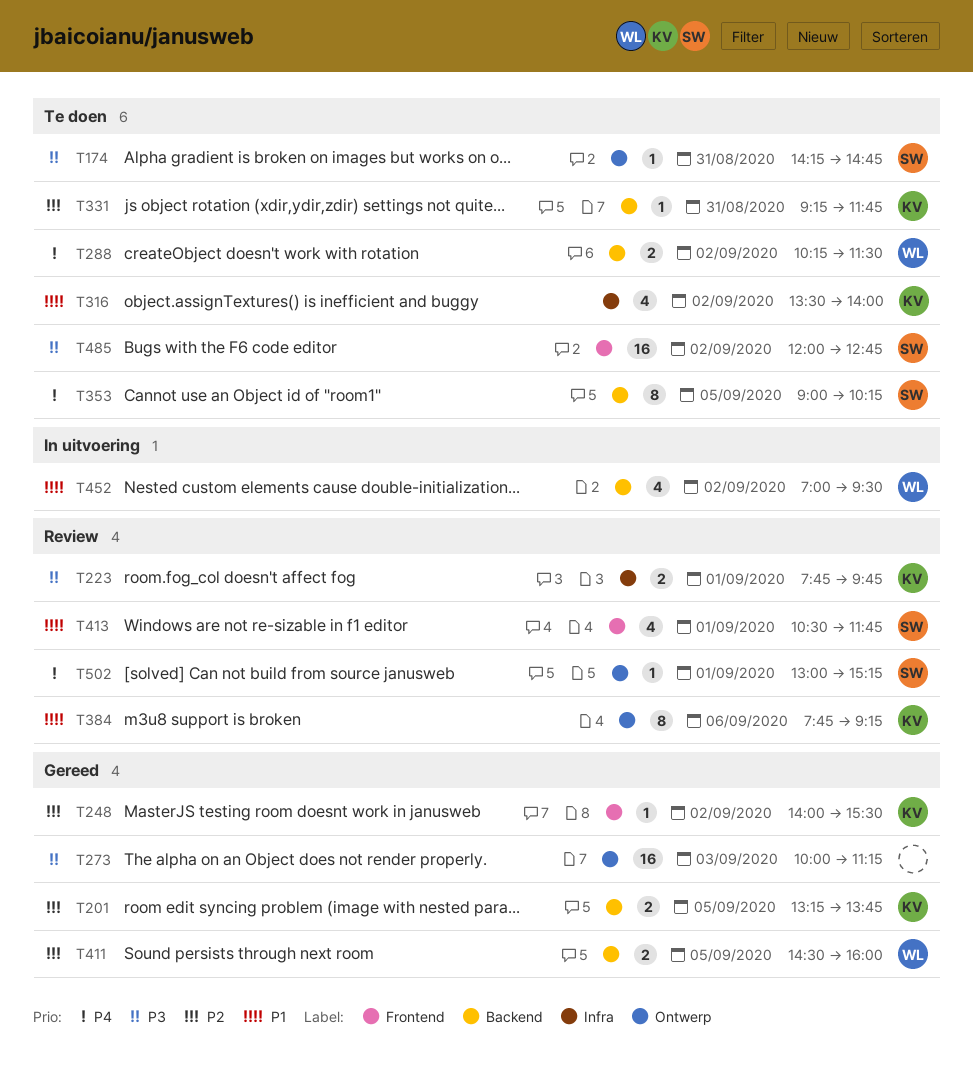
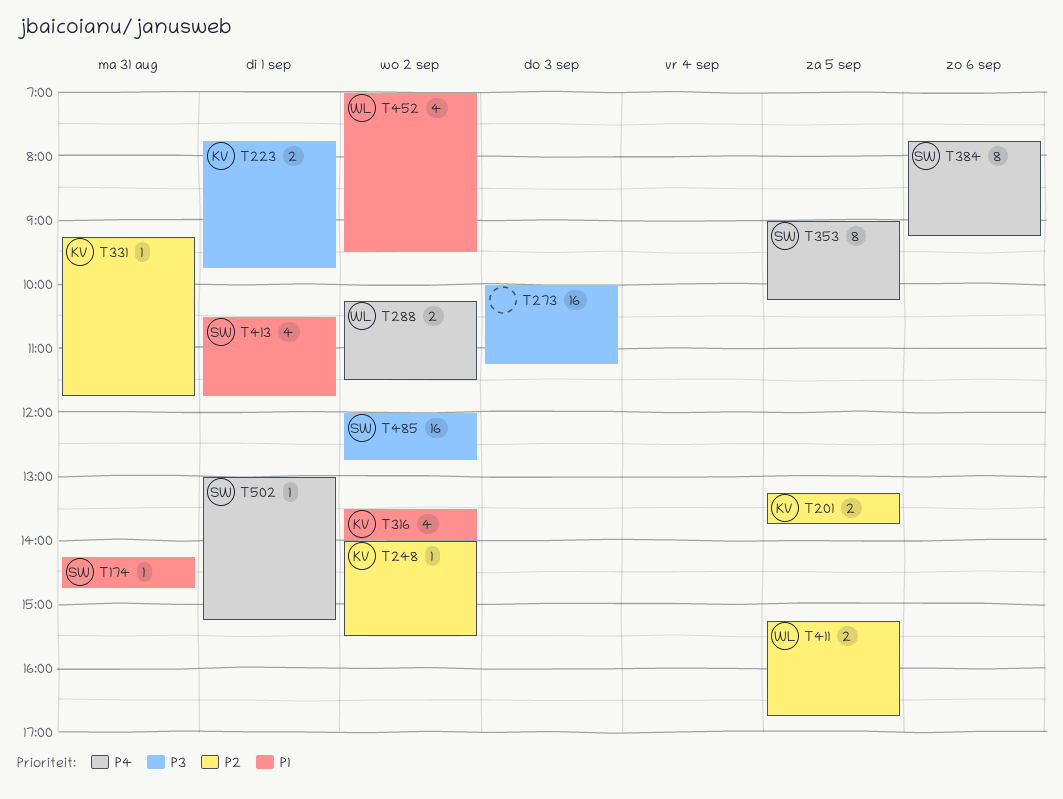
T174, priority: P3 -> P1
T384, owner: KV -> SW
T384, priority: P1 -> P4
T411, begins: 14:30 -> 15:15
T411, ends: 16:00 -> 16:45

